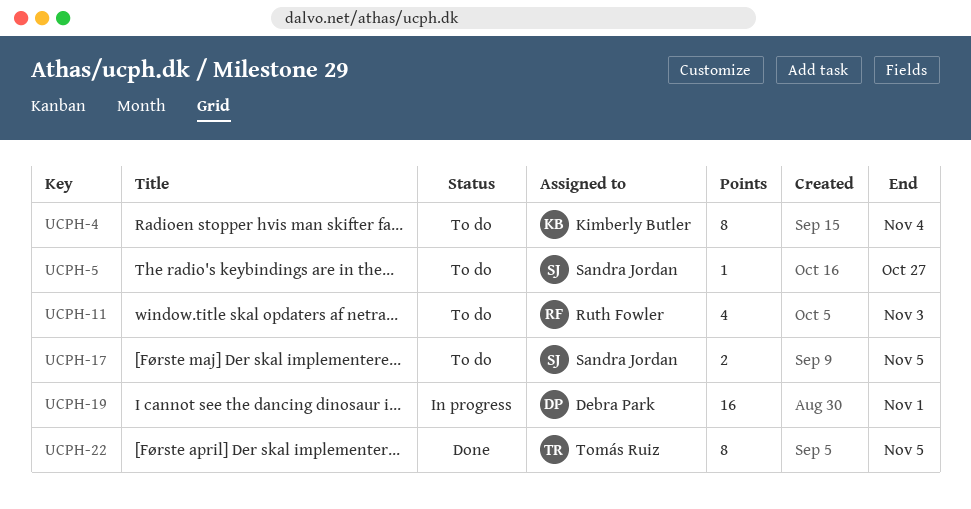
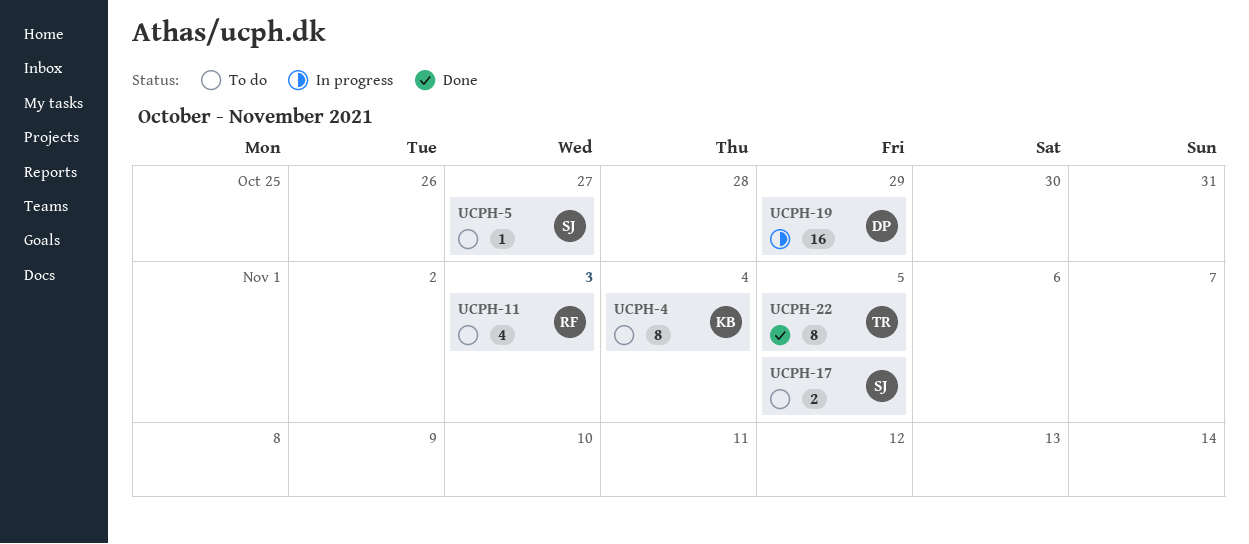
UCPH-19, due: Nov 1 -> Oct 29

